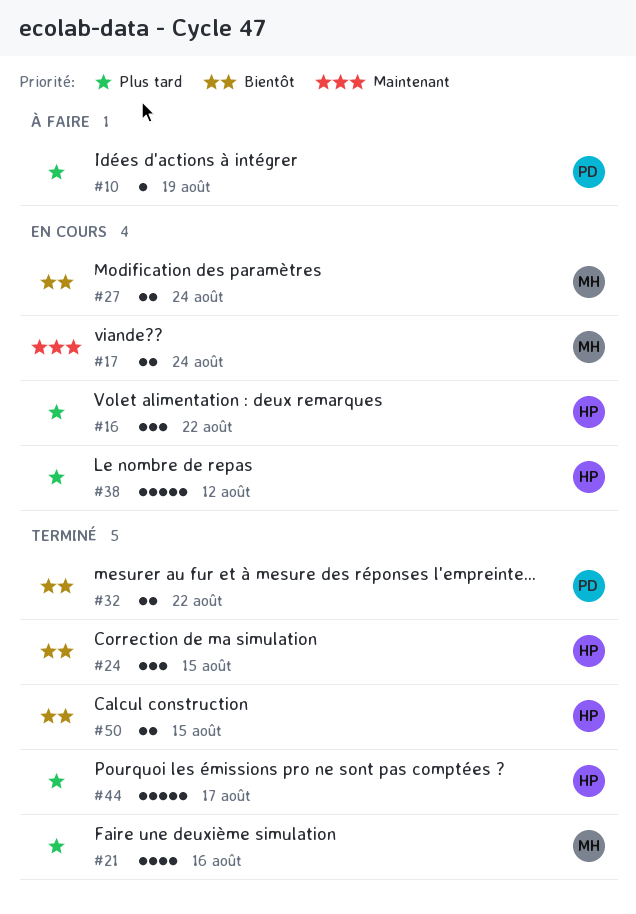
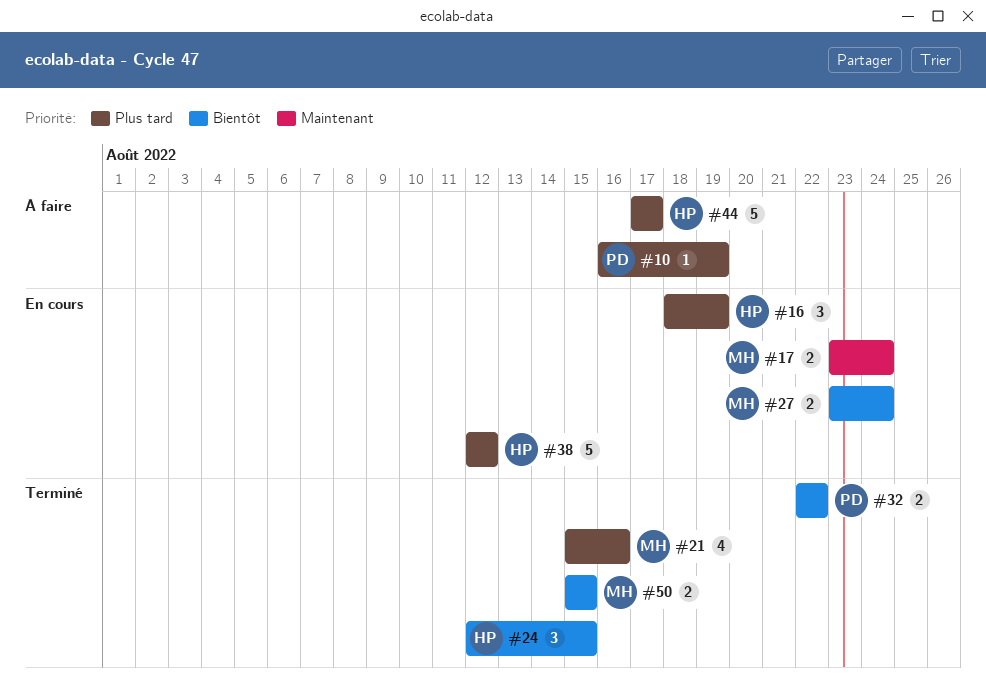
#16, due: Aug 22 -> Aug 19
#44, status: Terminé -> À faire
#50, owner: HP -> MH

